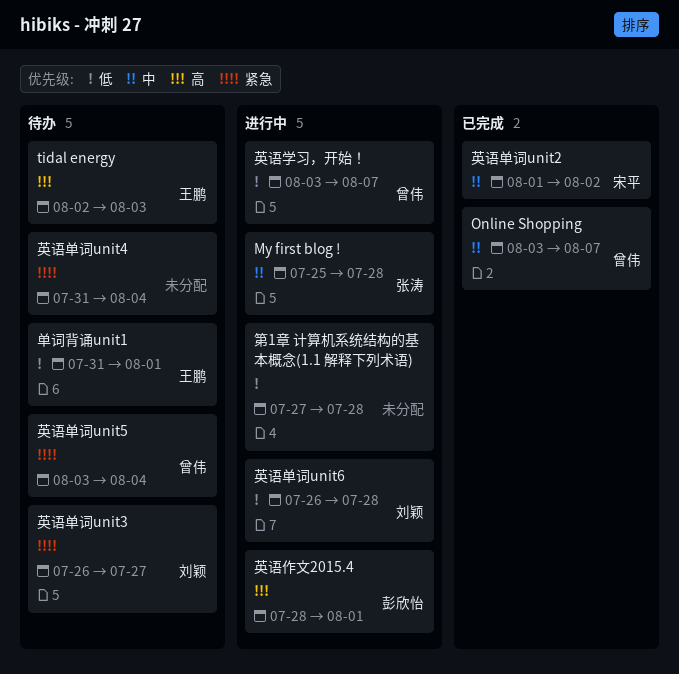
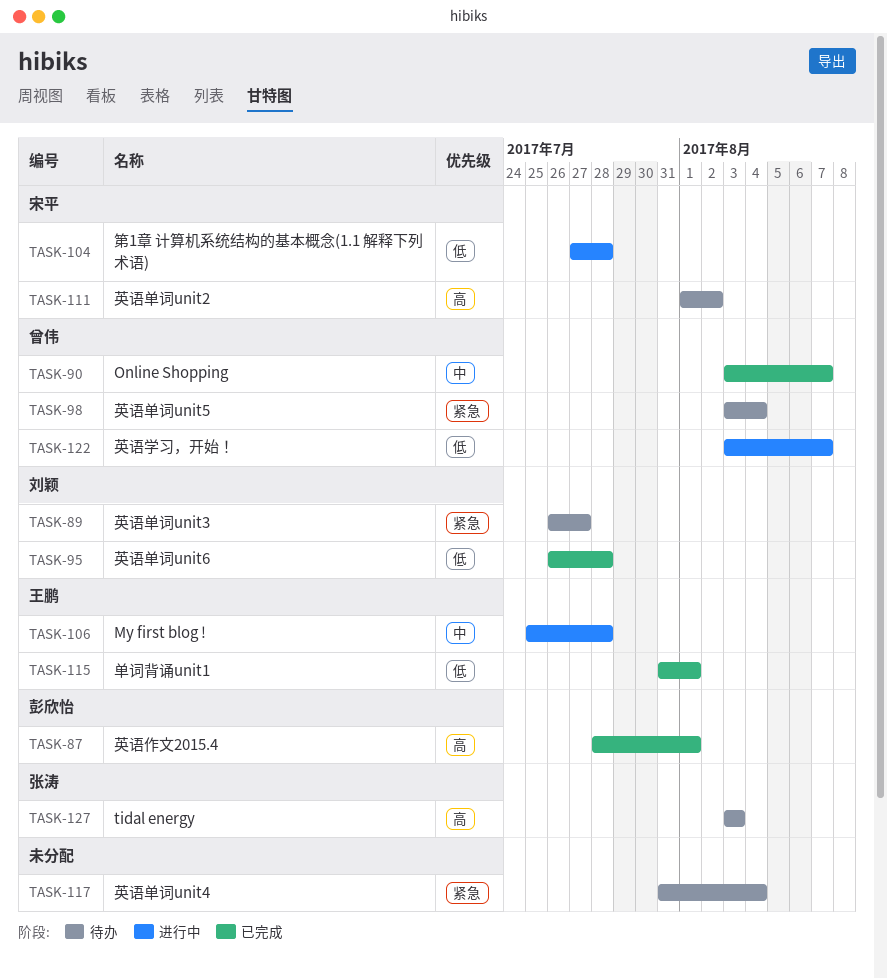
My first blog !, owner: 张涛 -> 王鹏
tidal energy, owner: 王鹏 -> 张涛
tidal energy, start: Aug 2 -> Aug 3
单词背诵unit1, status: 待办 -> 已完成
第1章 计算机系统结构的基本概念(1.1 解释下列术语), owner: none -> 宋平
英语作文2015.4, status: 进行中 -> 已完成
英语单词unit2, status: 已完成 -> 待办
英语单词unit2, priority: 中 -> 高
英语单词unit6, status: 进行中 -> 已完成

